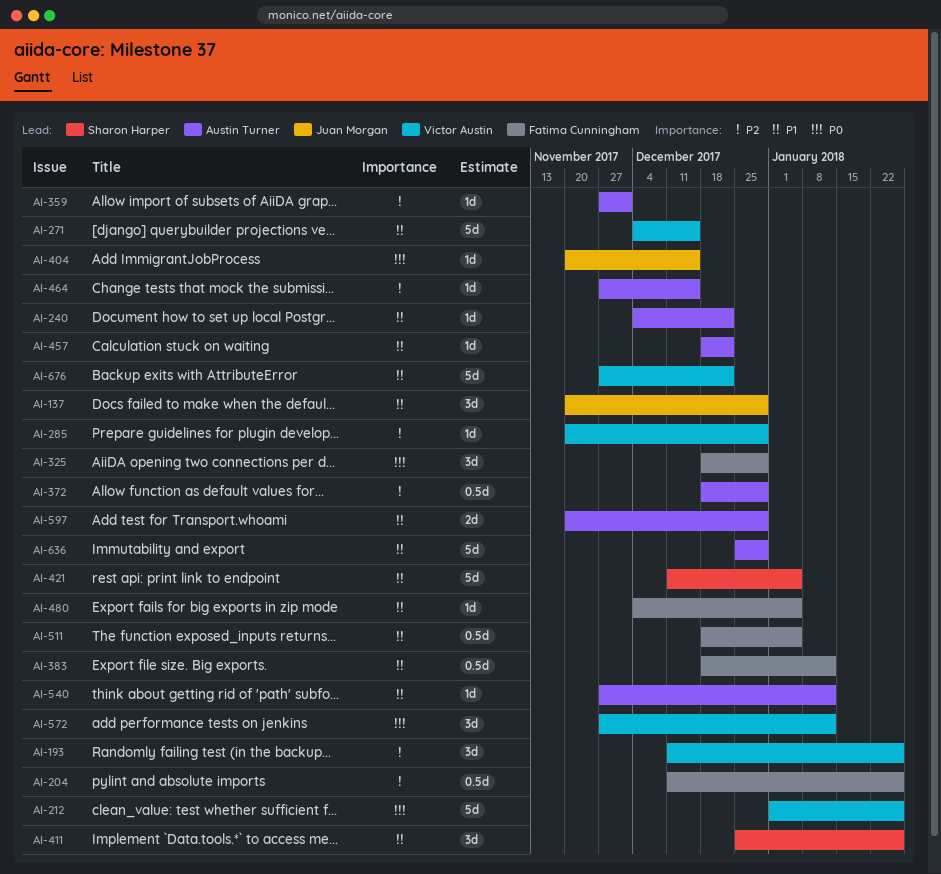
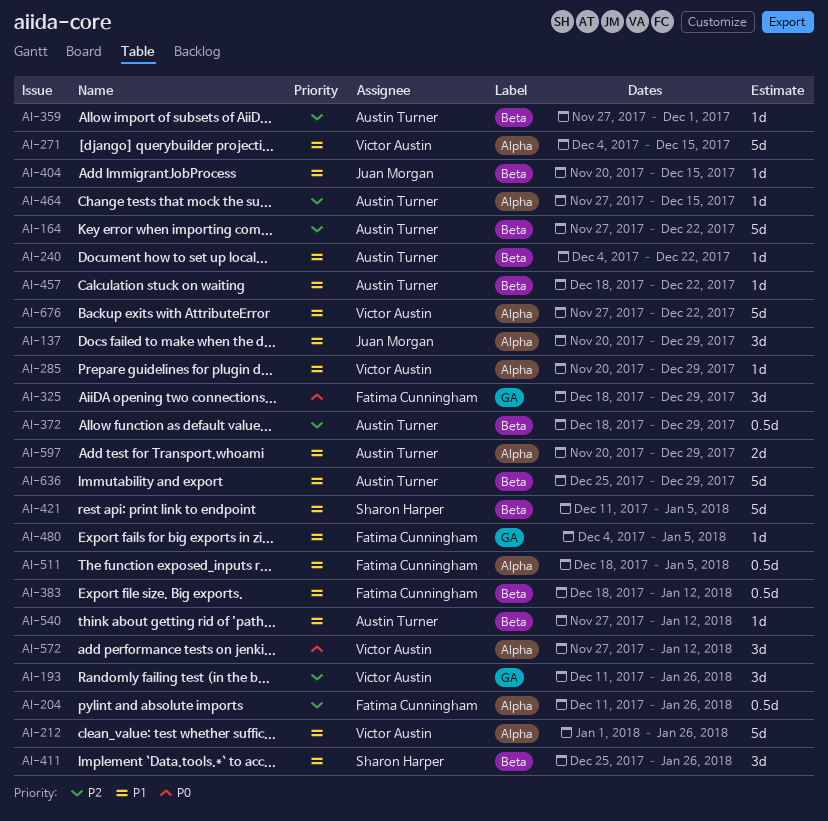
AI-164: none -> present
AI-212, priority: P0 -> P1
AI-285, priority: P2 -> P1
AI-404, priority: P0 -> P1

